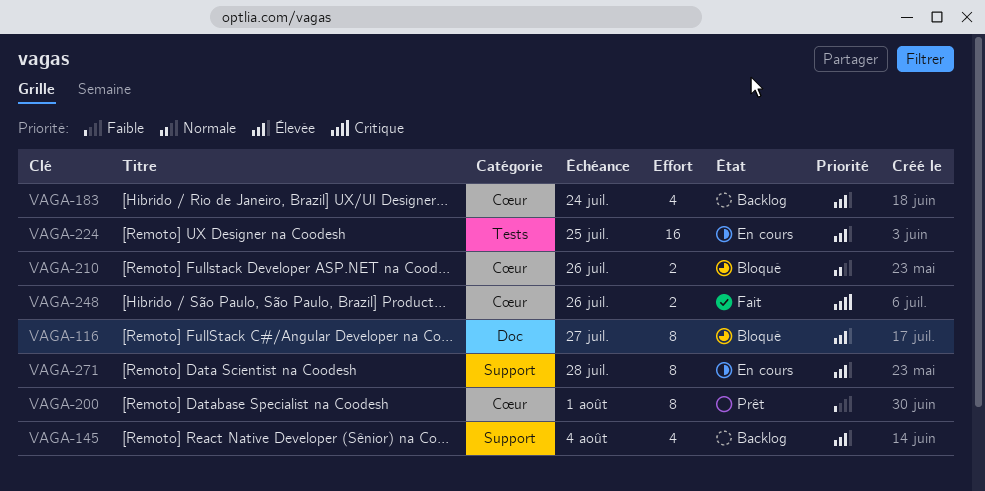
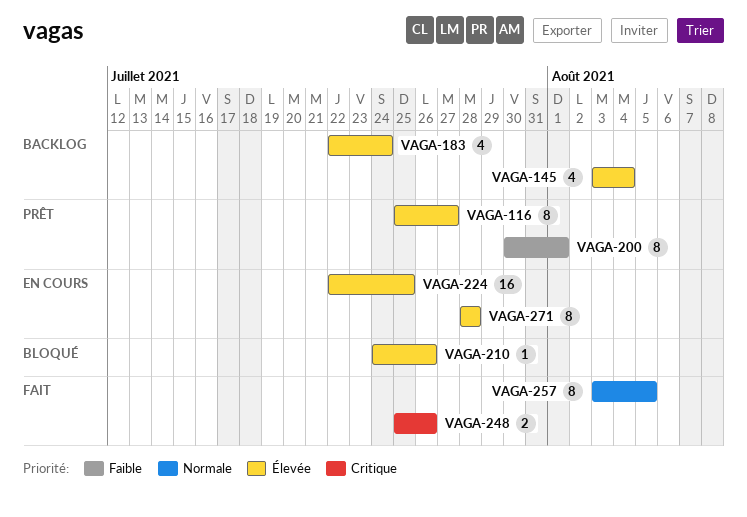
VAGA-116, status: Bloqué -> Prêt
VAGA-210, priority: Normale -> Élevée
VAGA-210, estimate: 2 -> 1
VAGA-257: none -> present

